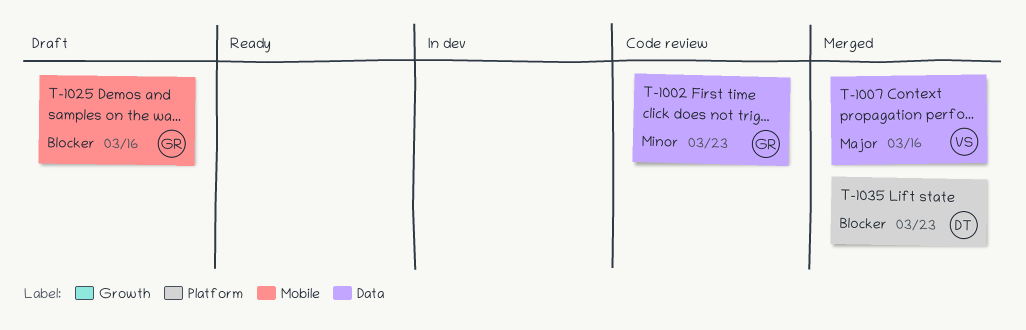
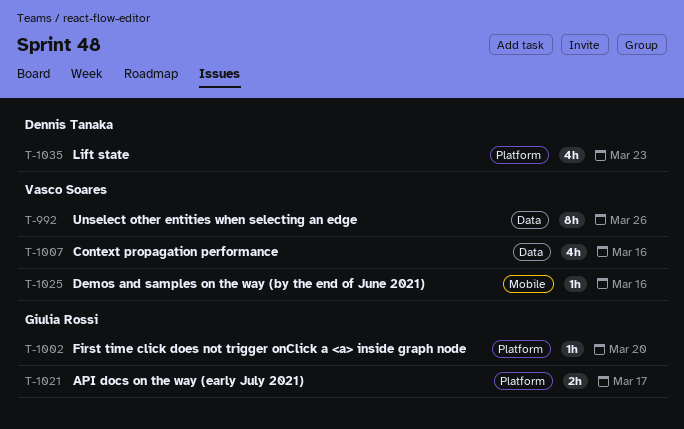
T-992: none -> present
T-1002, label: Data -> Platform
T-1002, due: Mar 23 -> Mar 20
T-1021: none -> present
T-1025, owner: Giulia Rossi -> Vasco Soares

